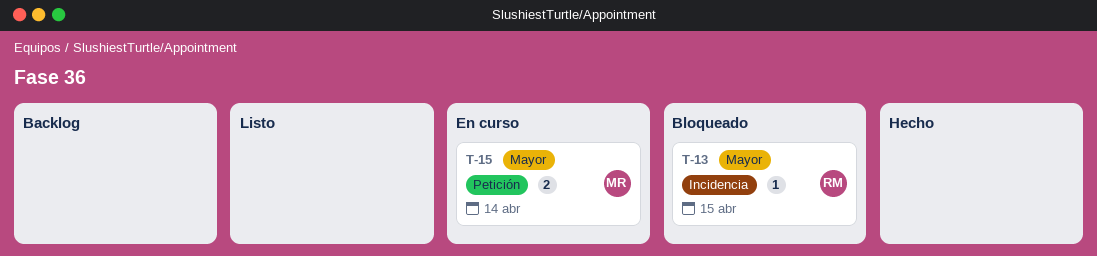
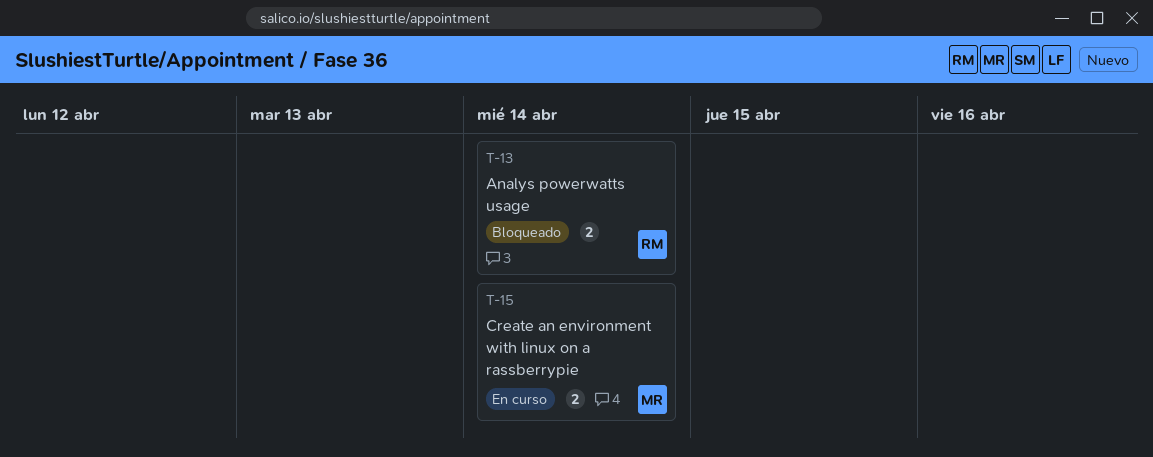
T-13, estimate: 1 -> 2
T-13, due: Apr 15 -> Apr 14

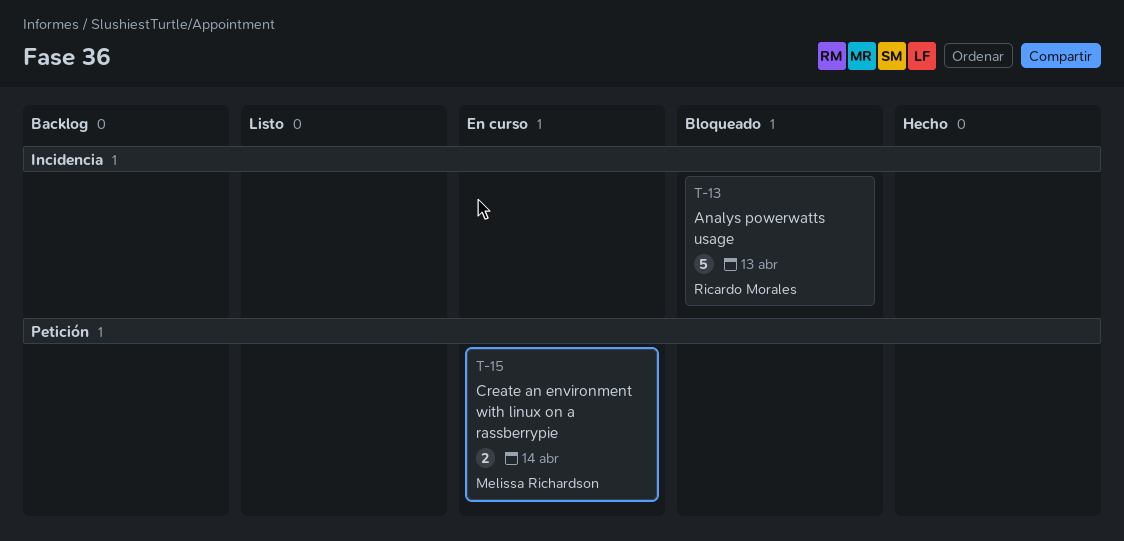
T-13, estimate: 2 -> 5
T-13, due: Apr 14 -> Apr 13

